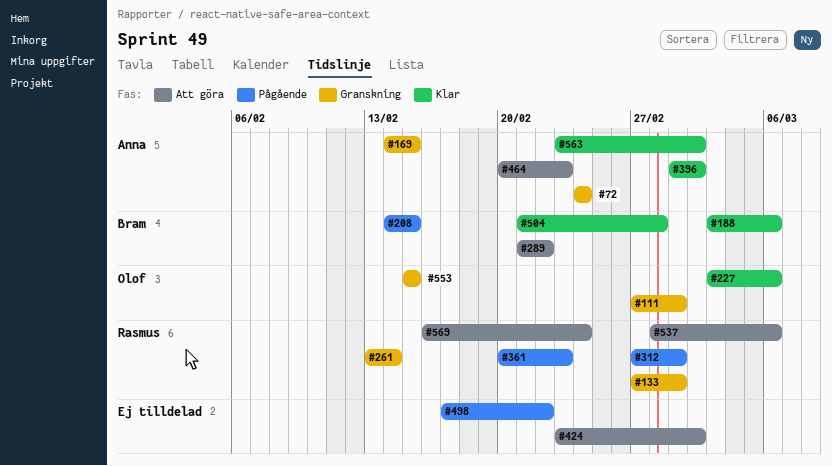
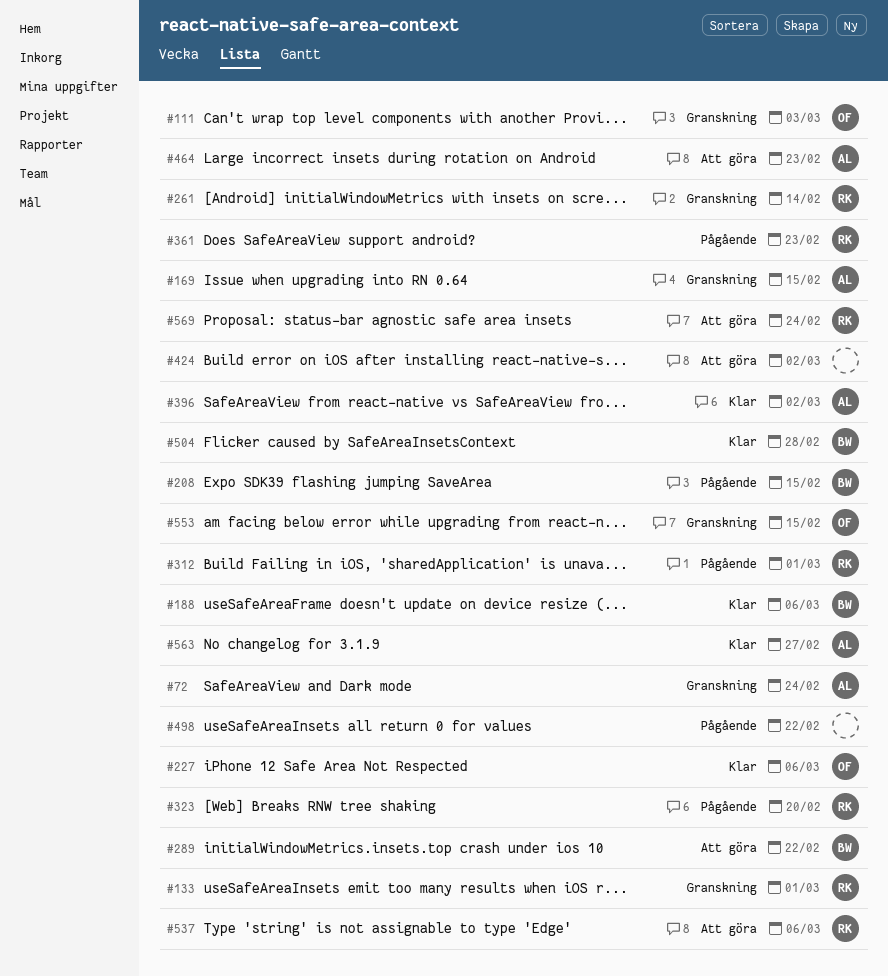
#111, due: Mar 1 -> Mar 3
#323: none -> present
#563, due: Mar 2 -> Feb 27

